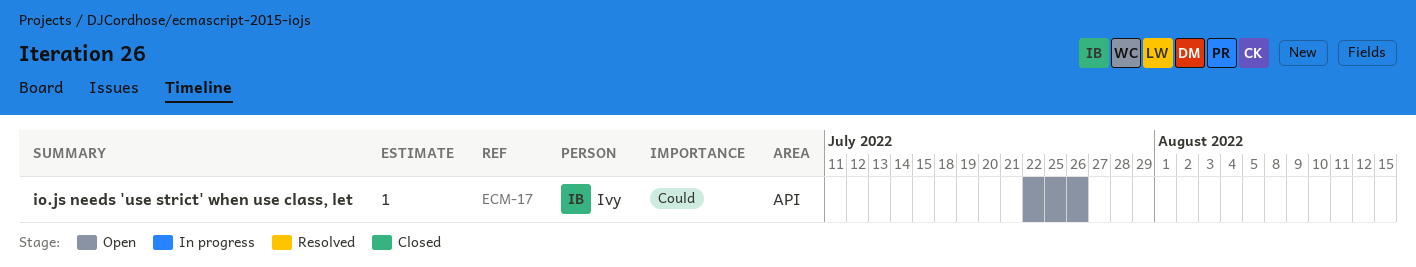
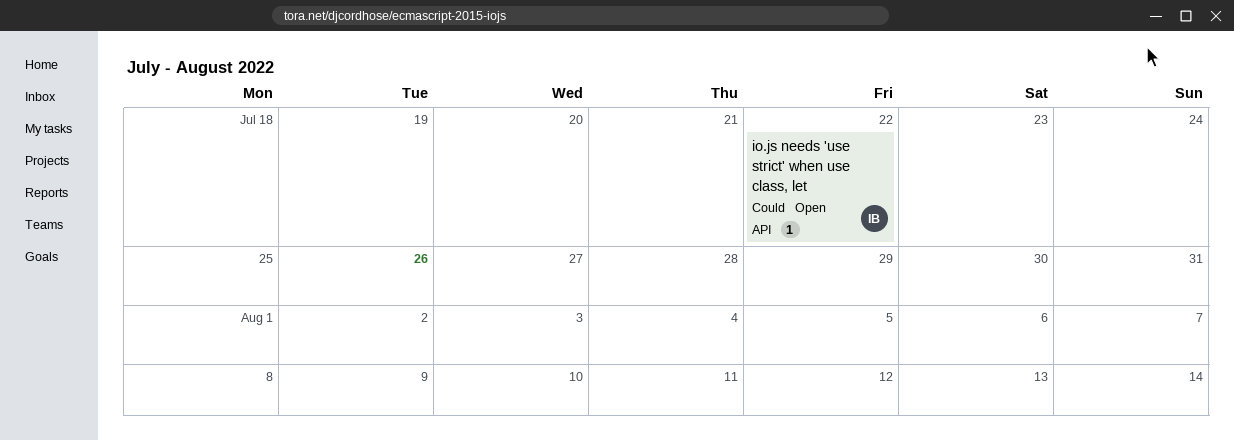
io.js needs 'use strict' when use class, let, due: Jul 26 -> Jul 22

